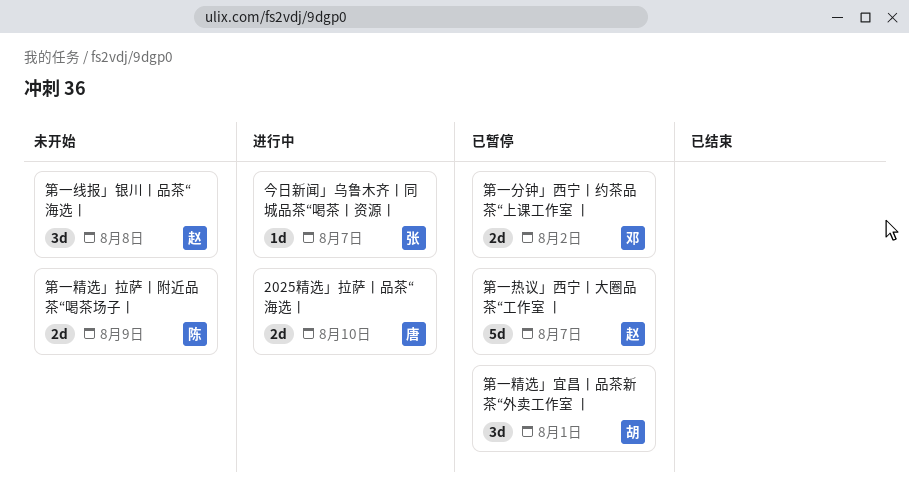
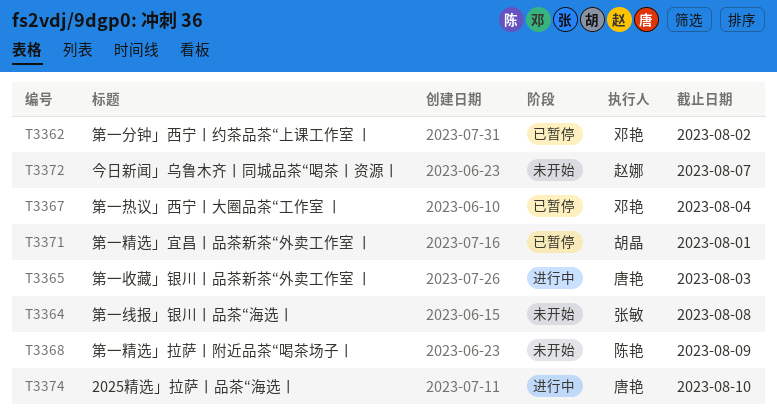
今日新闻」乌鲁木齐丨同城品茶“喝茶丨资源丨, status: 进行中 -> 未开始
今日新闻」乌鲁木齐丨同城品茶“喝茶丨资源丨, owner: 张敏 -> 赵娜
第一收藏」银川丨品茶新茶“外卖工作室 丨: none -> present
第一热议」西宁丨大圈品茶“工作室 丨, owner: 赵娜 -> 邓艳
第一热议」西宁丨大圈品茶“工作室 丨, due: Aug 7 -> Aug 4
第一线报」银川丨品茶“海选丨, owner: 赵娜 -> 张敏

